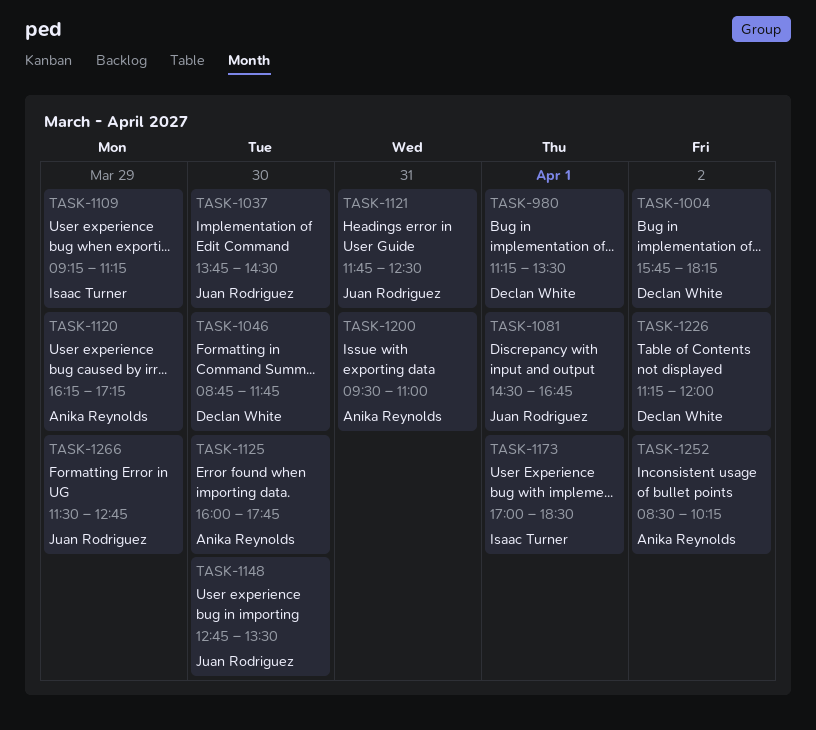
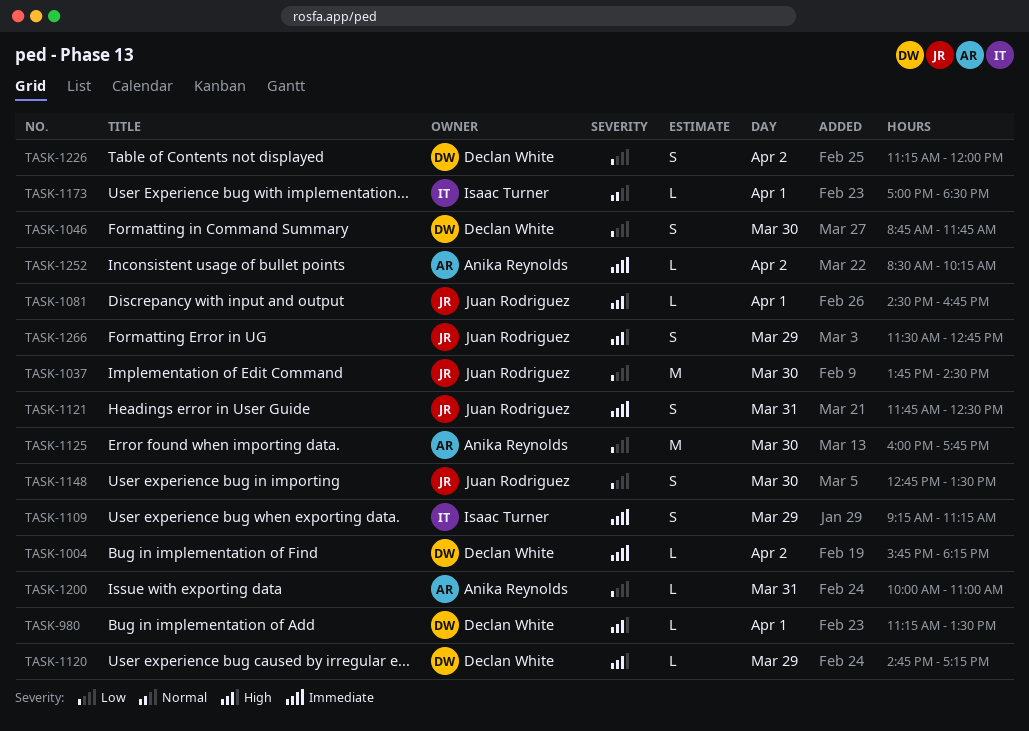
TASK-1120, owner: Anika Reynolds -> Declan White
TASK-1120, begins: 16:15 -> 14:45
TASK-1200, begins: 09:30 -> 10:00

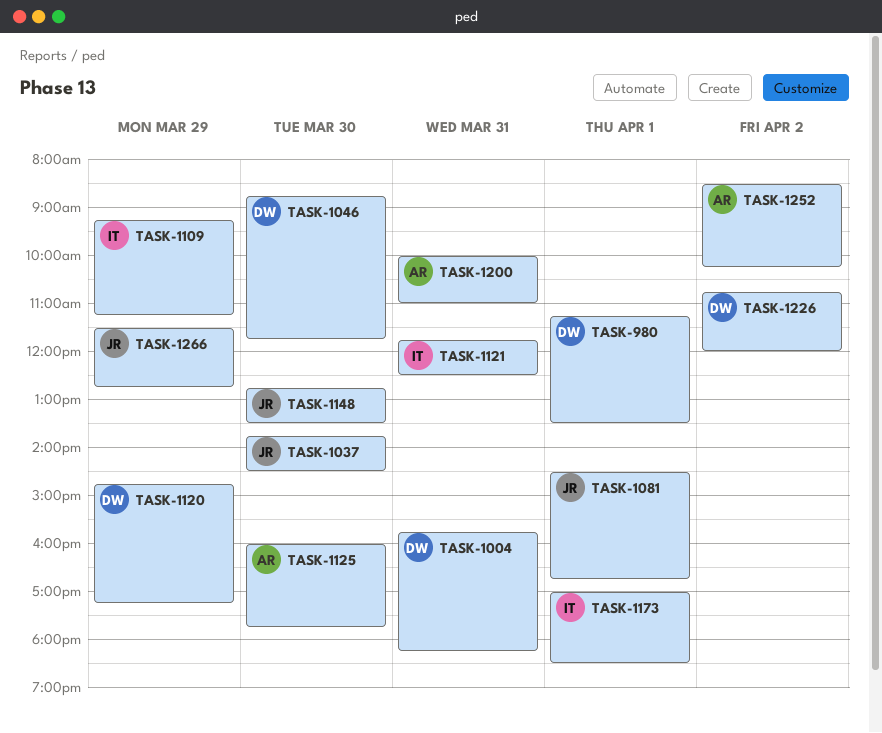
TASK-1004, day: Apr 2 -> Mar 31
TASK-1121, owner: Juan Rodriguez -> Isaac Turner
TASK-1226, begins: 11:15 -> 10:45

